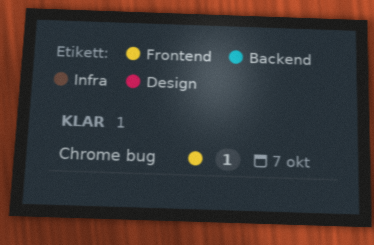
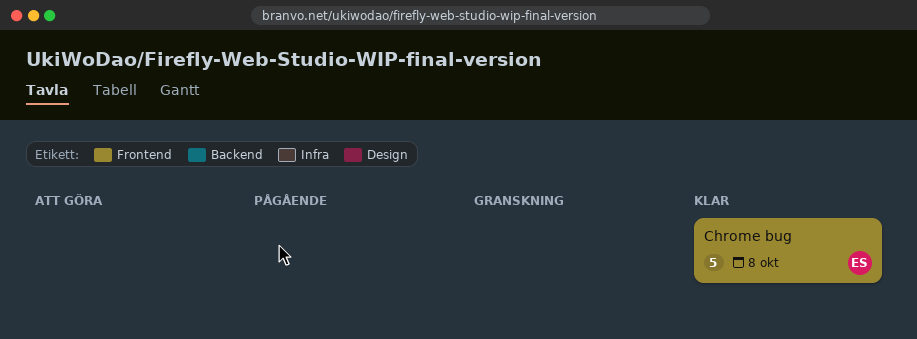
Chrome bug, estimate: 1 -> 5
Chrome bug, due: Oct 7 -> Oct 8

